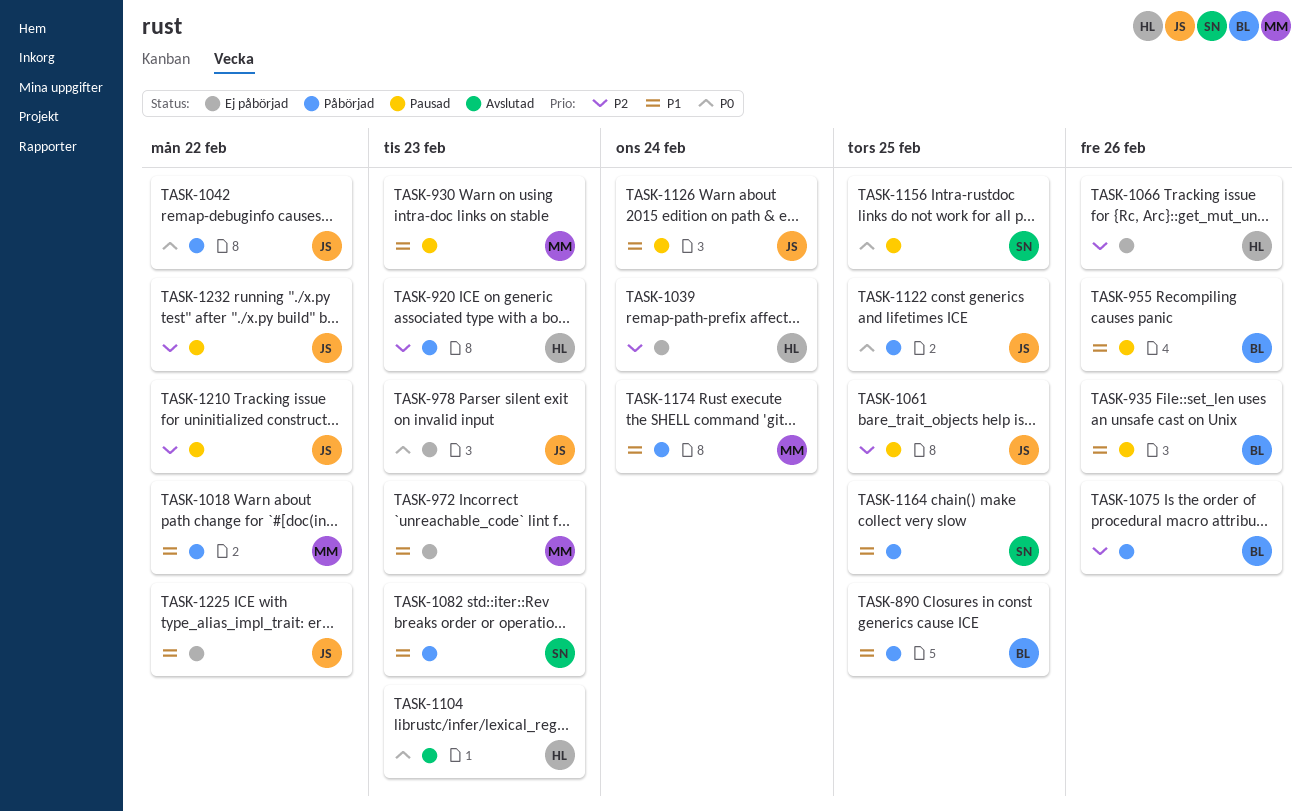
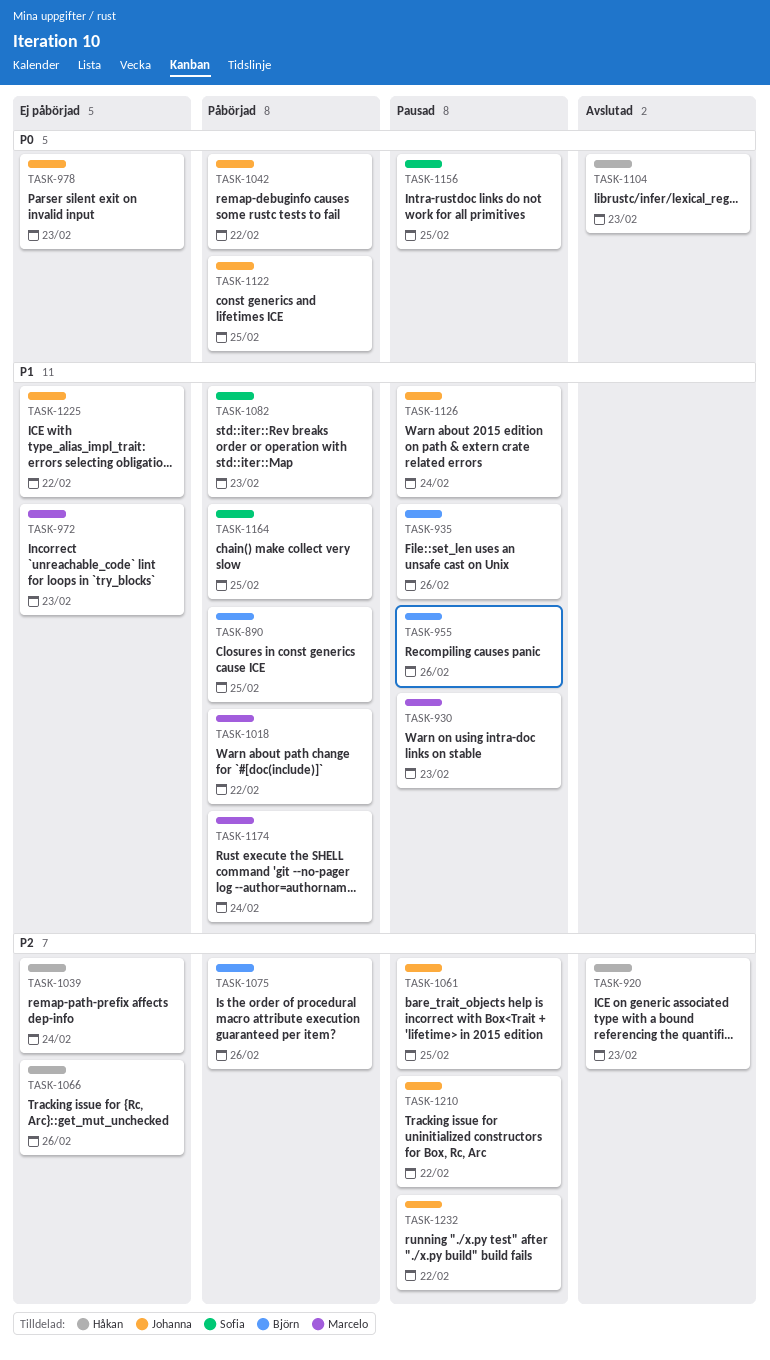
TASK-920, status: Påbörjad -> Avslutad

